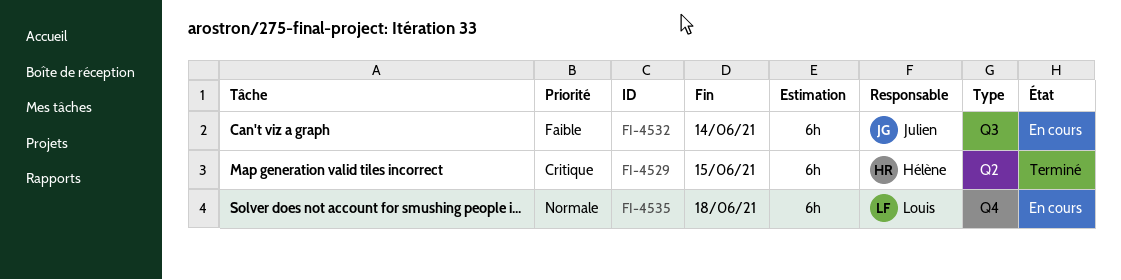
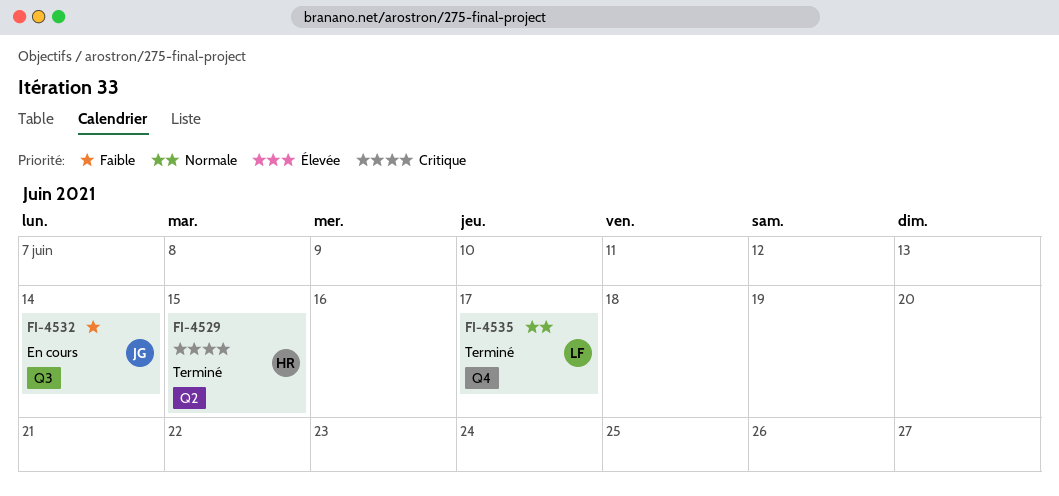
FI-4535, status: En cours -> Terminé
FI-4535, due: Jun 18 -> Jun 17

